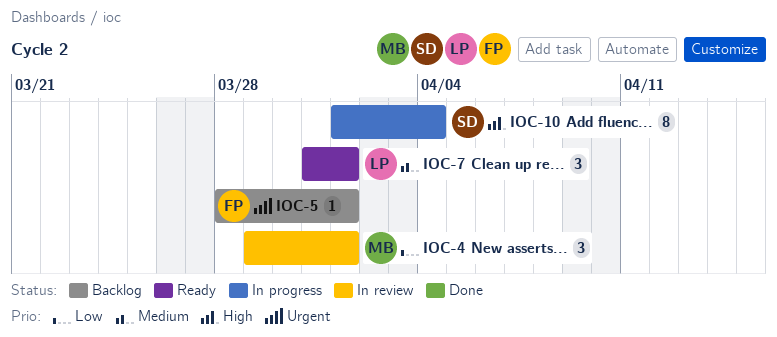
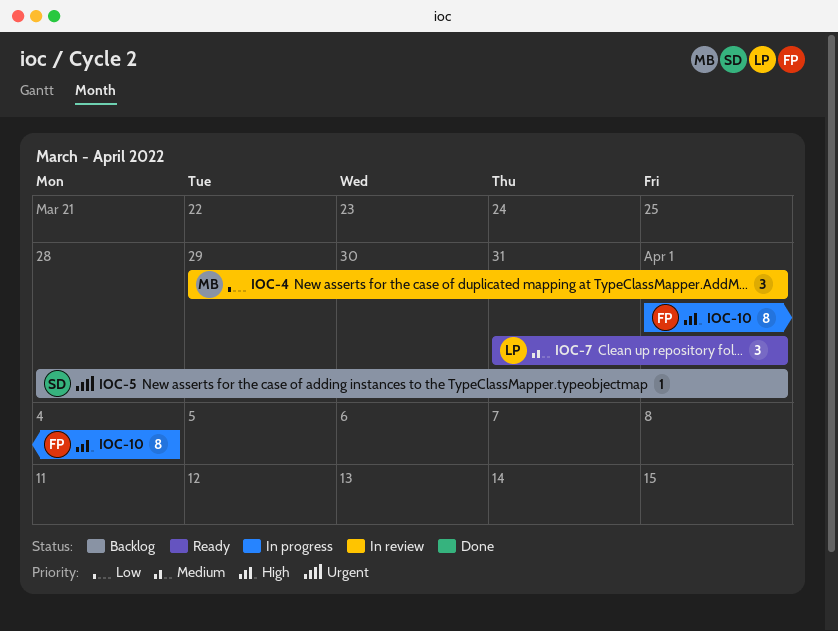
IOC-5, owner: FP -> SD
IOC-10, owner: SD -> FP

